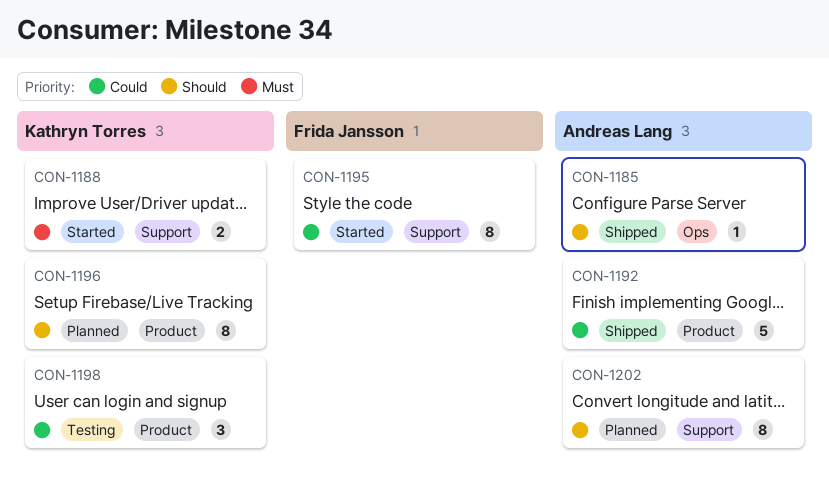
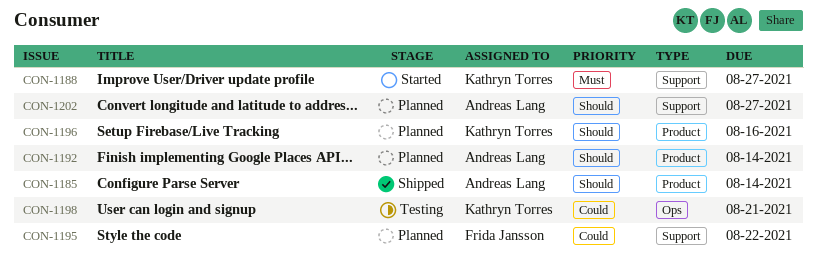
CON-1185, label: Ops -> Product
CON-1192, status: Shipped -> Planned
CON-1192, priority: Could -> Should
CON-1195, status: Started -> Planned
CON-1198, label: Product -> Ops

